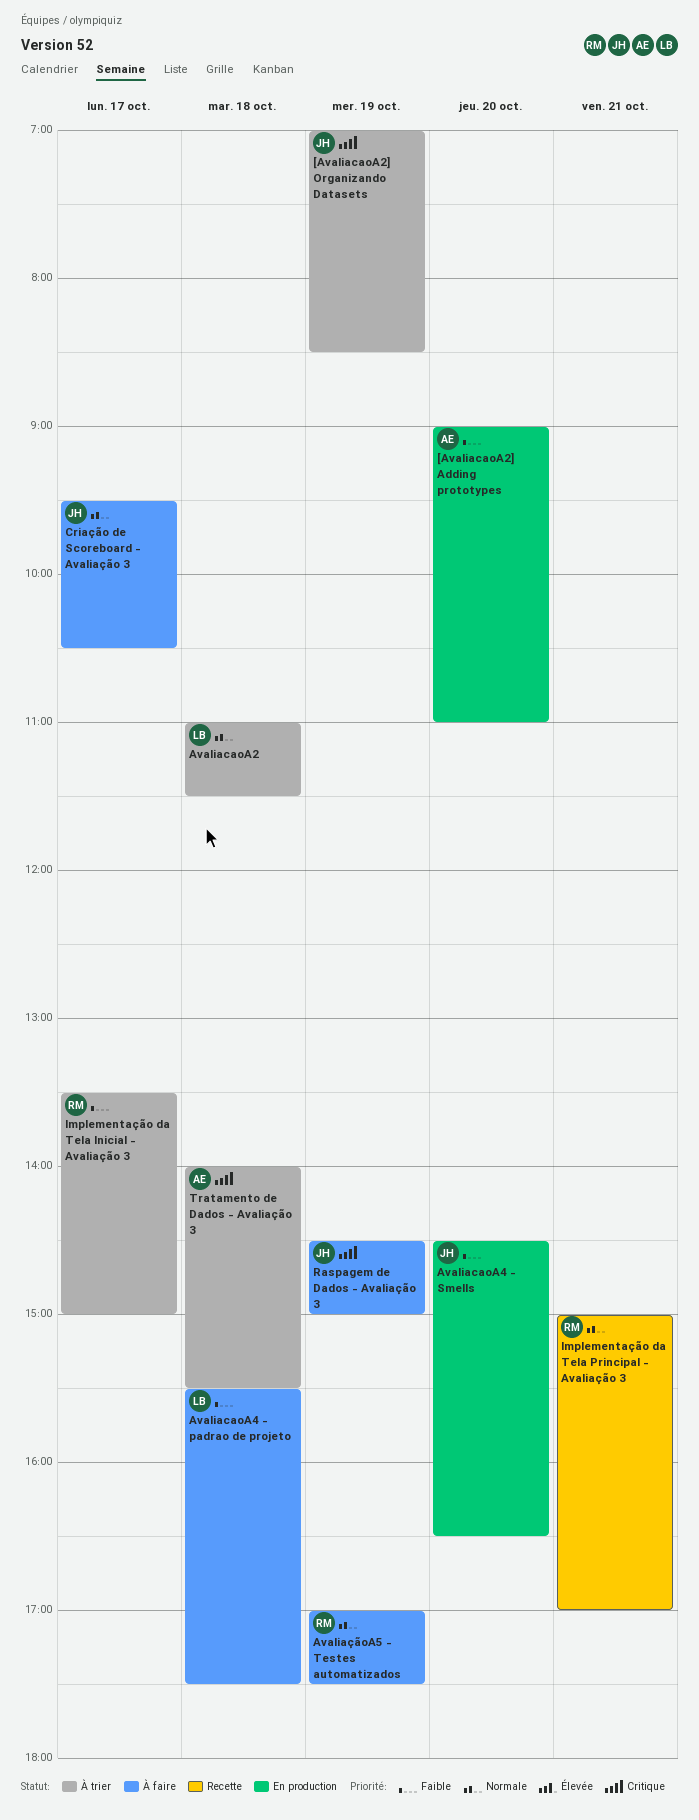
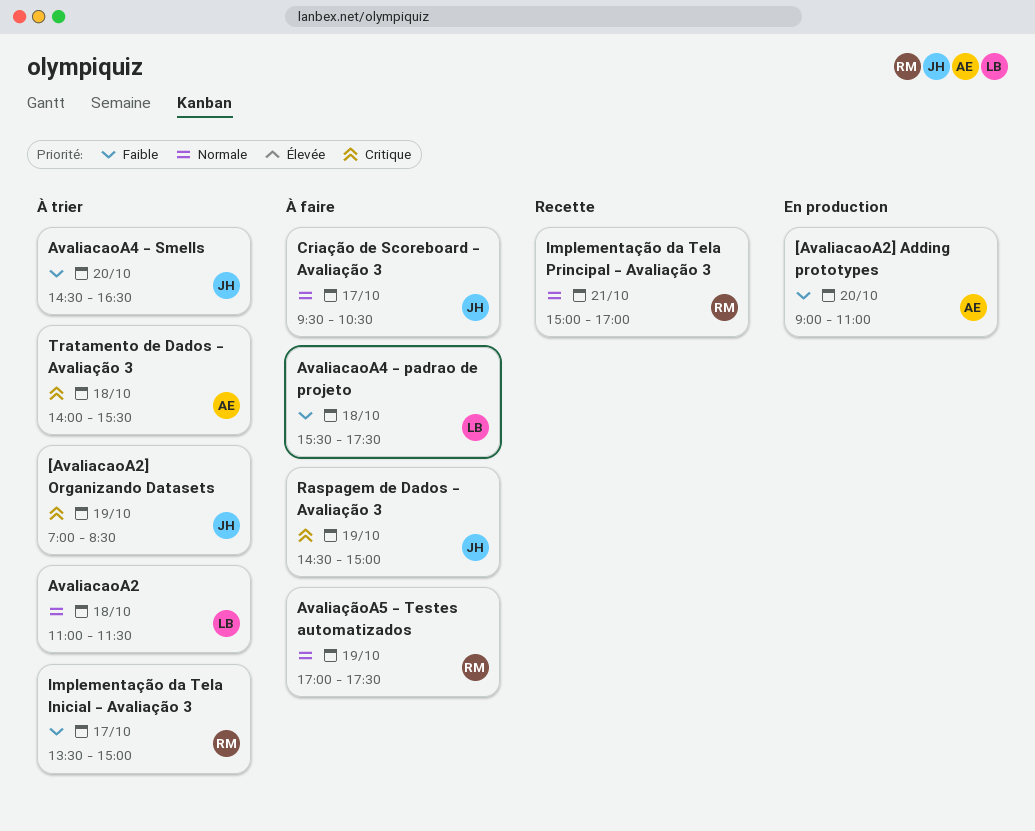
AvaliacaoA4 - Smells, status: En production -> À trier

